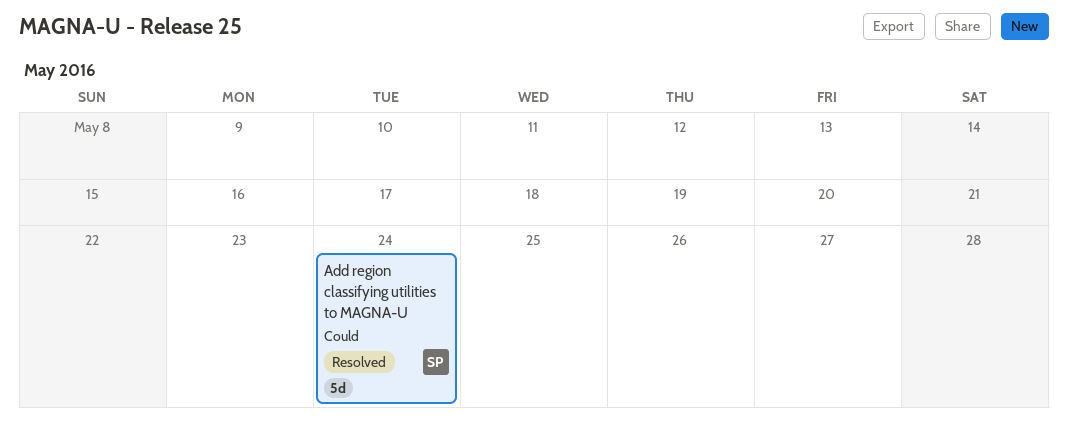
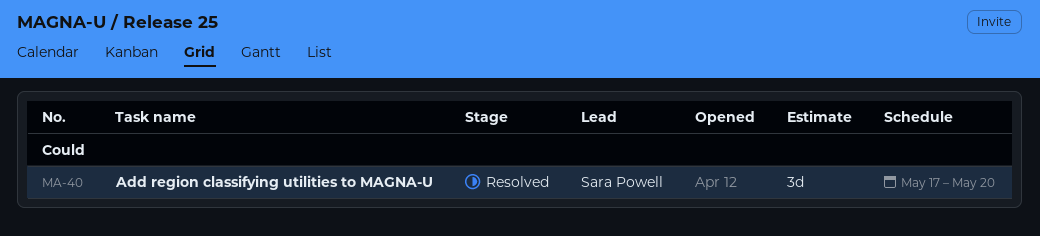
Add region classifying utilities to MAGNA-U, estimate: 5d -> 3d
Add region classifying utilities to MAGNA-U, due: May 24 -> May 20

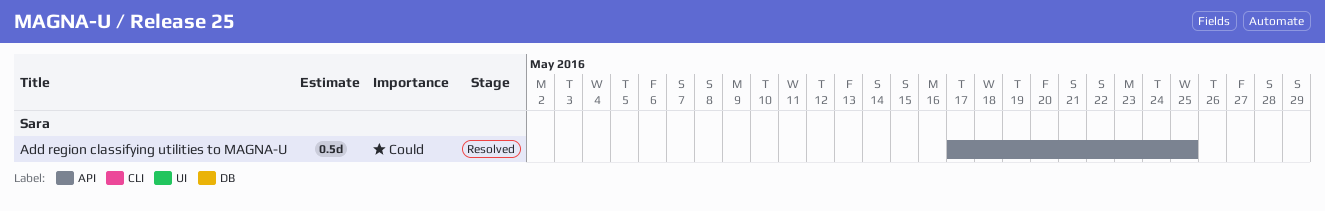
Add region classifying utilities to MAGNA-U, estimate: 3d -> 0.5d
Add region classifying utilities to MAGNA-U, due: May 20 -> May 25

